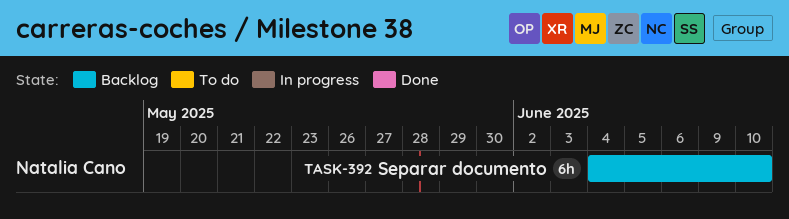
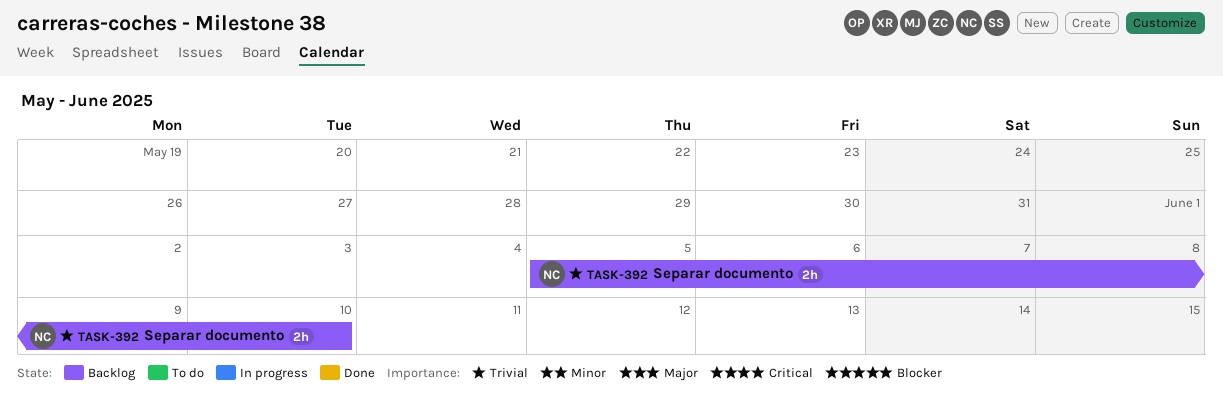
TASK-392, estimate: 6h -> 2h
TASK-392, start: Jun 4 -> Jun 5

